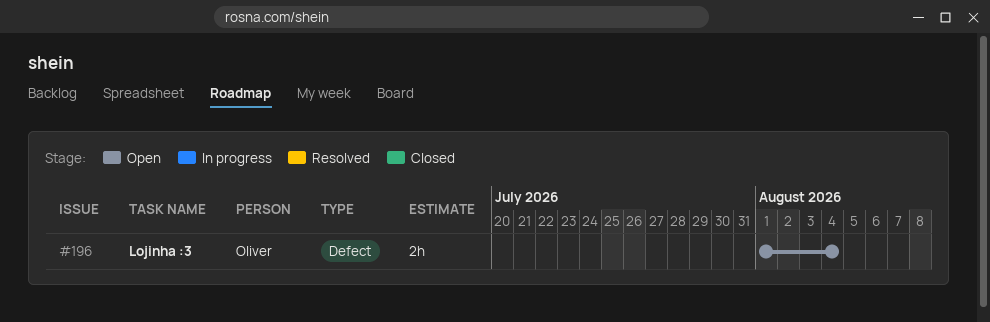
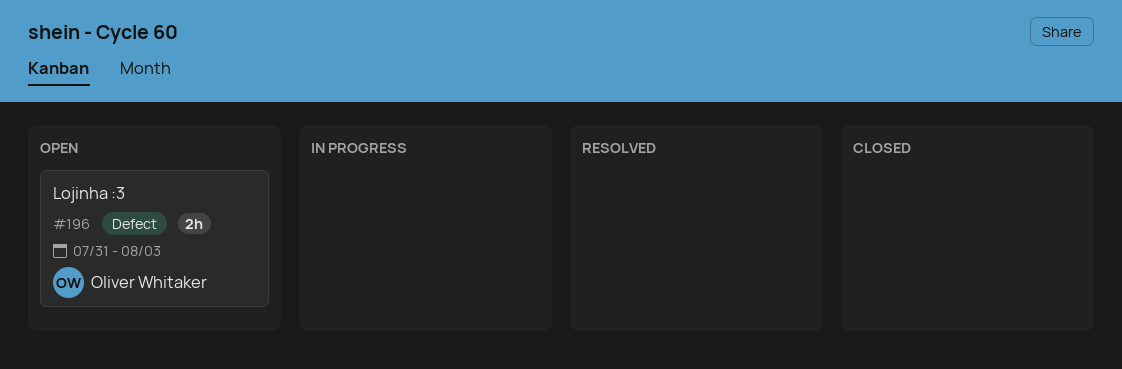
#196, start: Aug 1 -> Jul 31
#196, due: Aug 4 -> Aug 3

